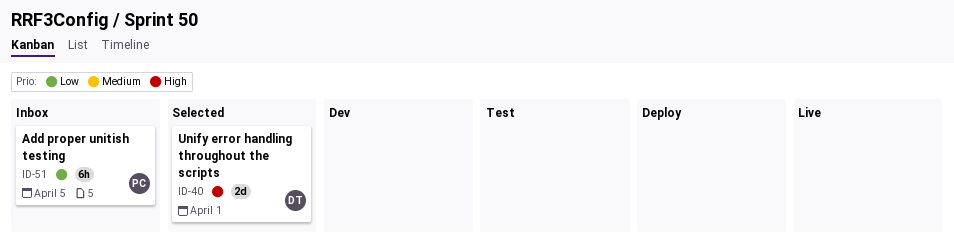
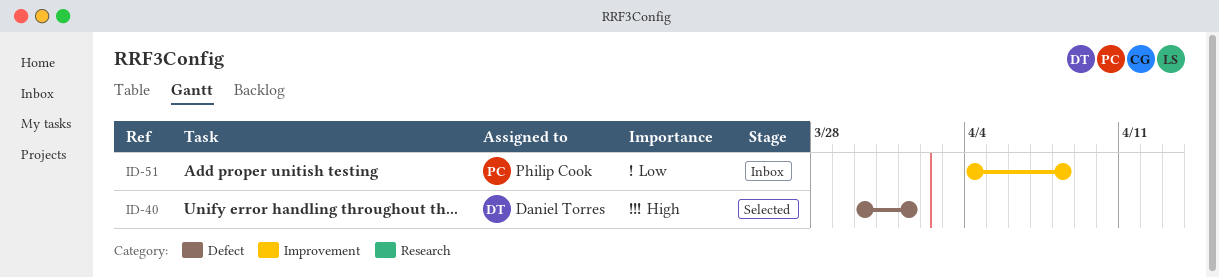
ID-51, due: Apr 5 -> Apr 8

